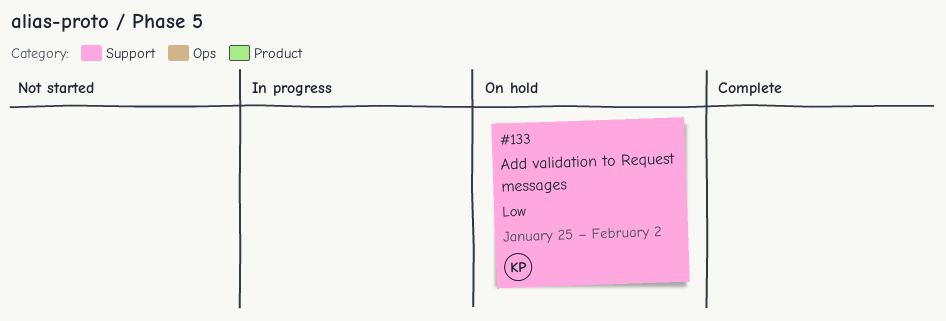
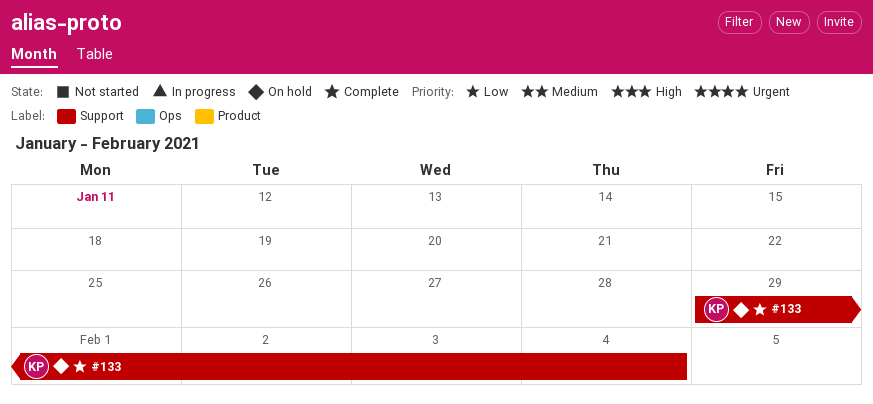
#133, start: Jan 25 -> Jan 29
#133, due: Feb 2 -> Feb 4

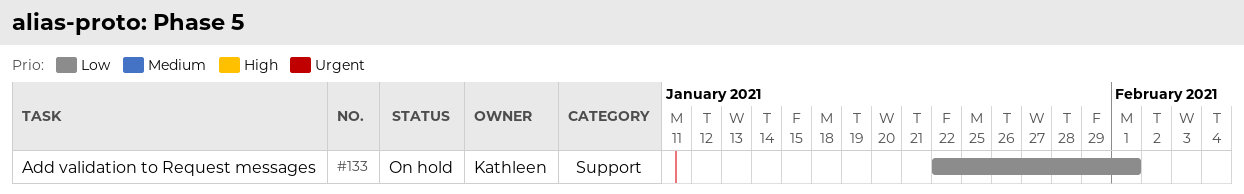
#133, start: Jan 29 -> Jan 22
#133, due: Feb 4 -> Feb 1

